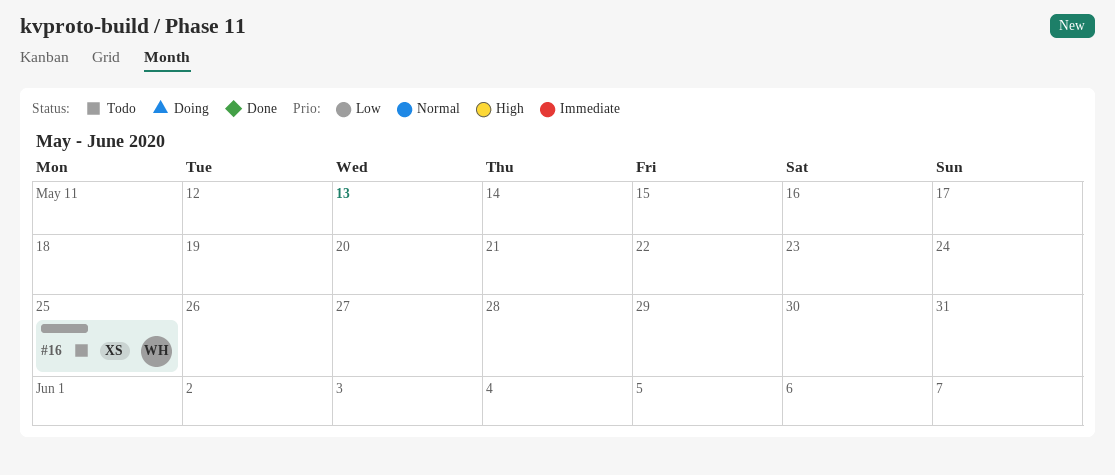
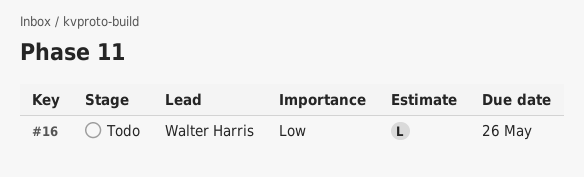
#16, estimate: XS -> L
#16, due: May 25 -> May 26

